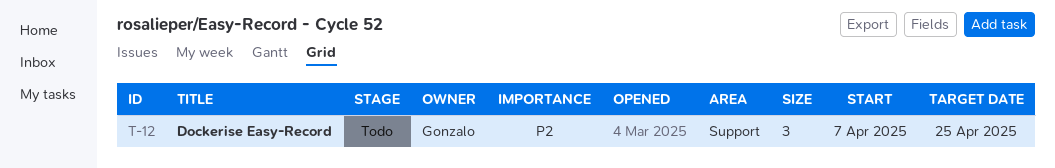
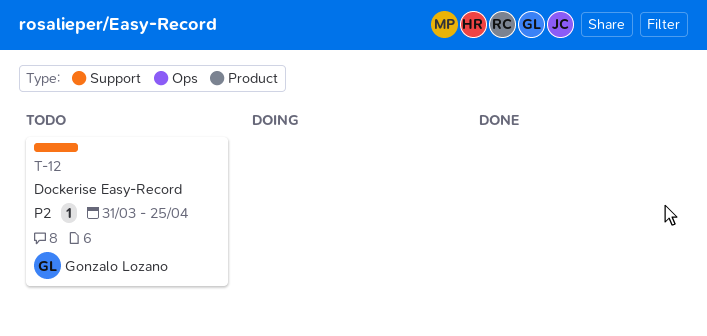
T-12, estimate: 3 -> 1
T-12, start: Apr 7 -> Mar 31

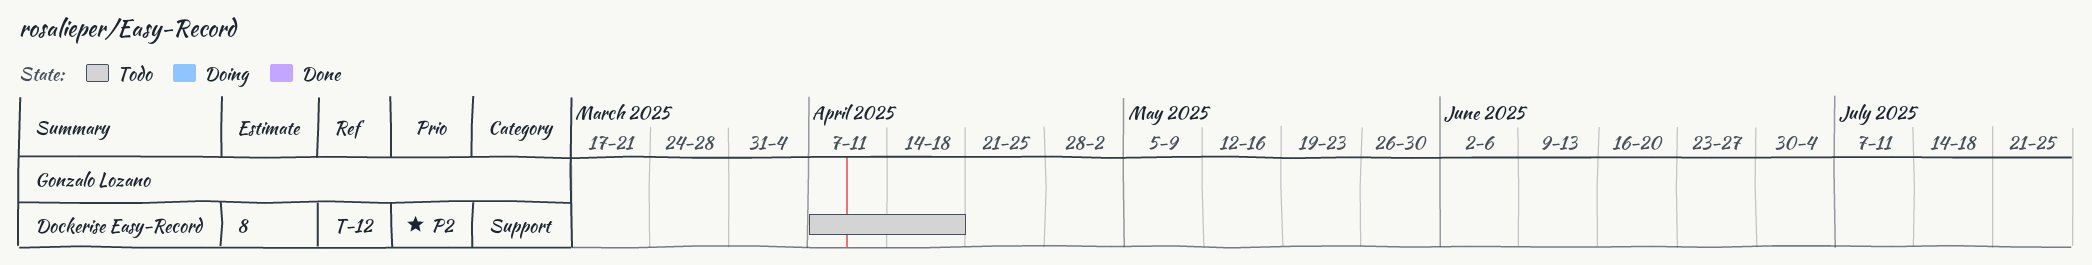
T-12, estimate: 1 -> 8
T-12, start: Mar 31 -> Apr 7
T-12, due: Apr 25 -> Apr 18

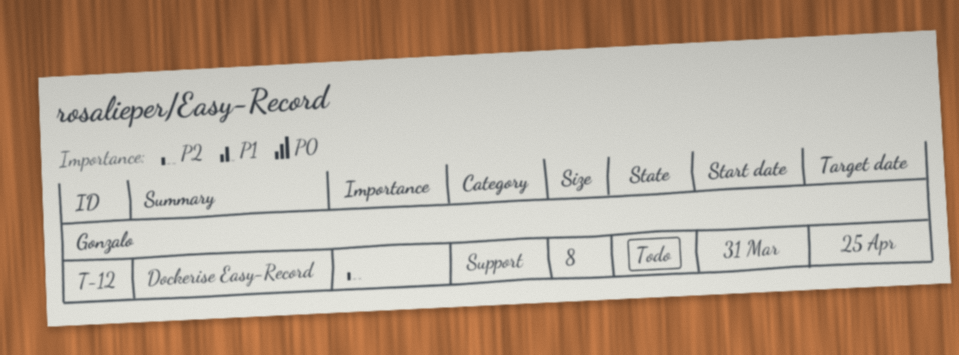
T-12, start: Apr 7 -> Mar 31
T-12, due: Apr 18 -> Apr 25

